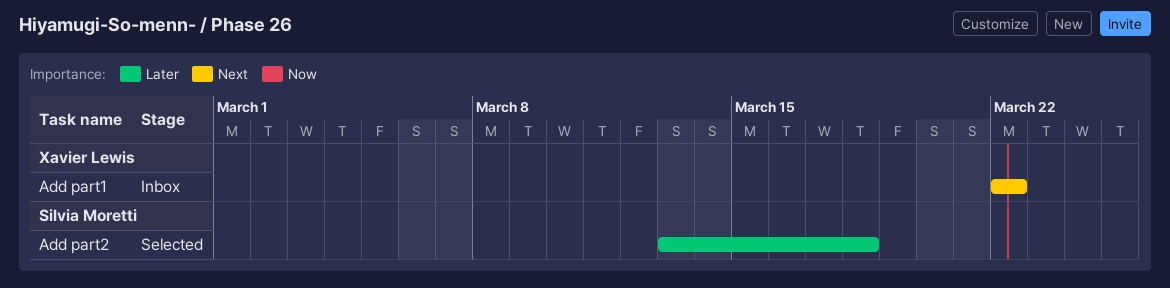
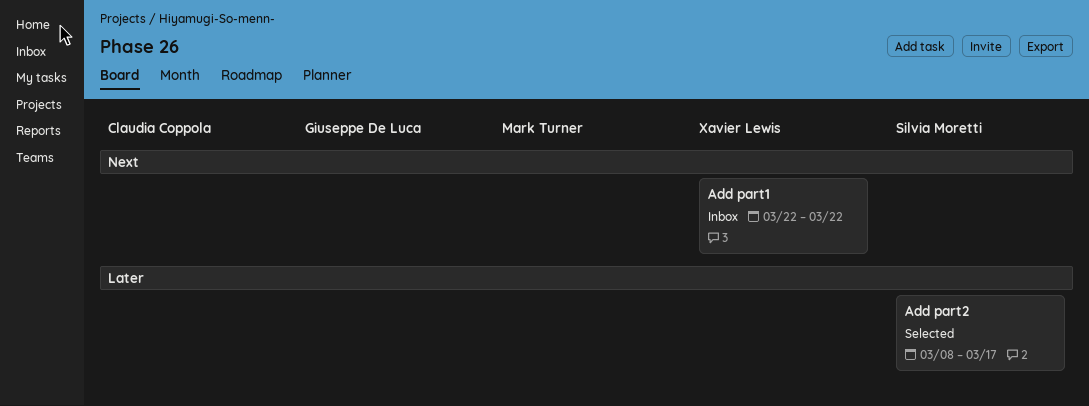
Add part2, start: Mar 13 -> Mar 8
Add part2, due: Mar 18 -> Mar 17

